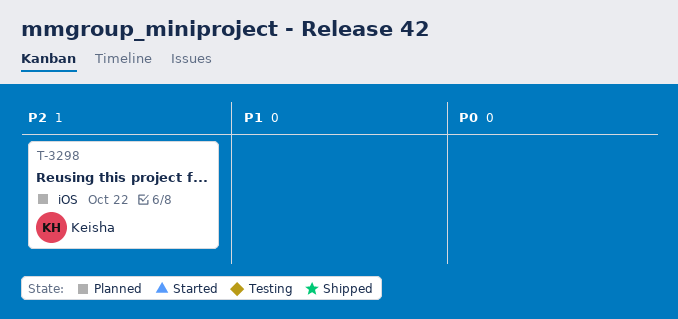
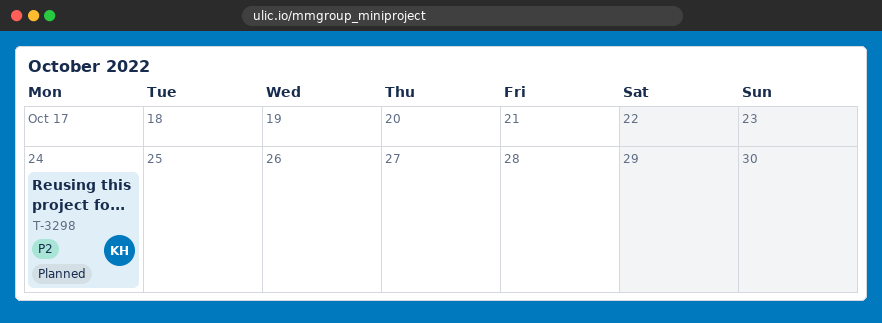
T-3298, due: Oct 22 -> Oct 24

